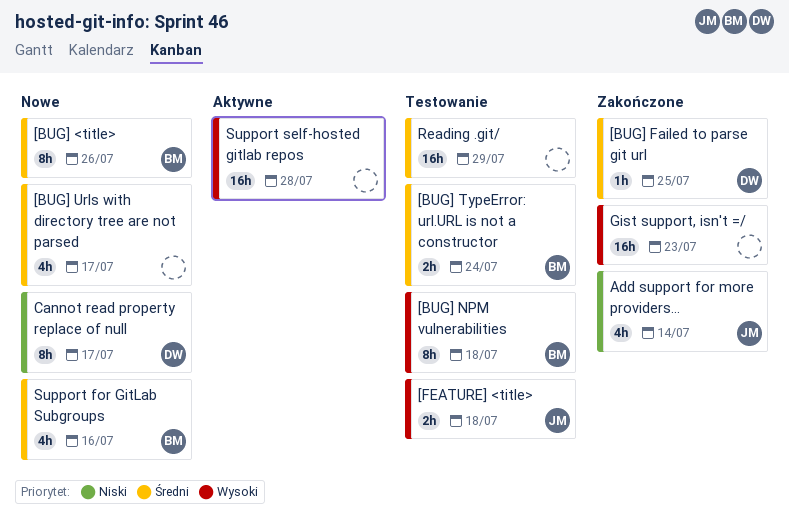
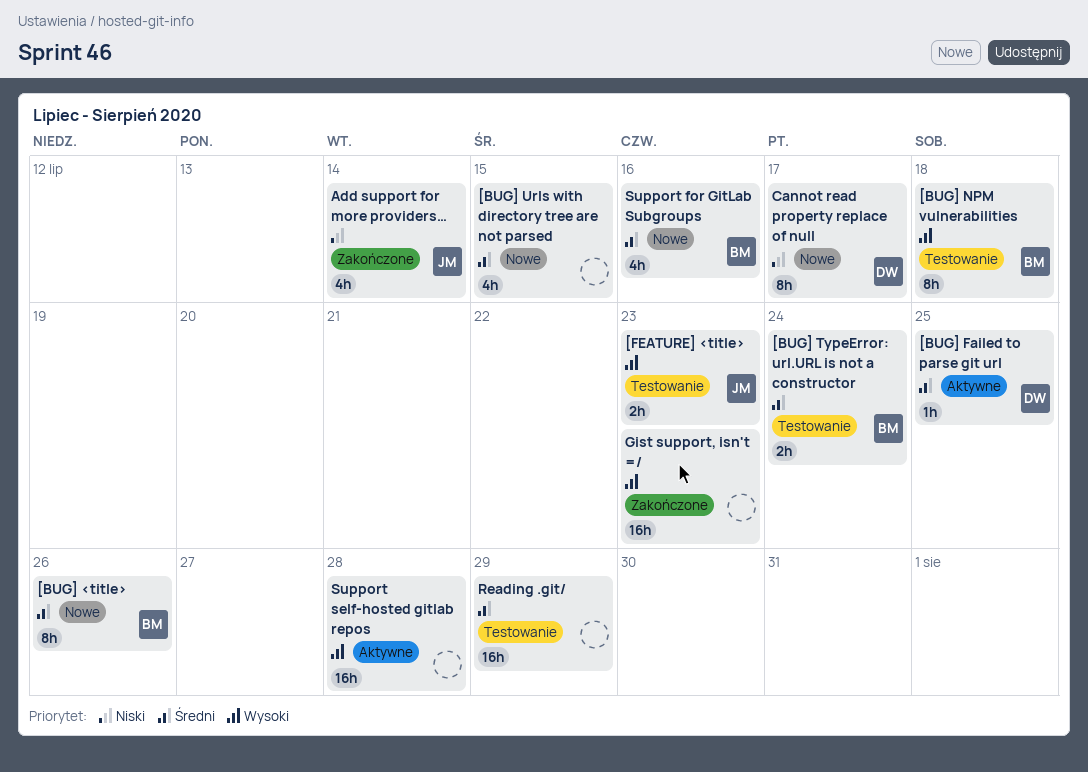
[BUG] Failed to parse git url, status: Zakończone -> Aktywne
[BUG] Urls with directory tree are not parsed, due: Jul 17 -> Jul 15
[FEATURE] <title>, due: Jul 18 -> Jul 23

